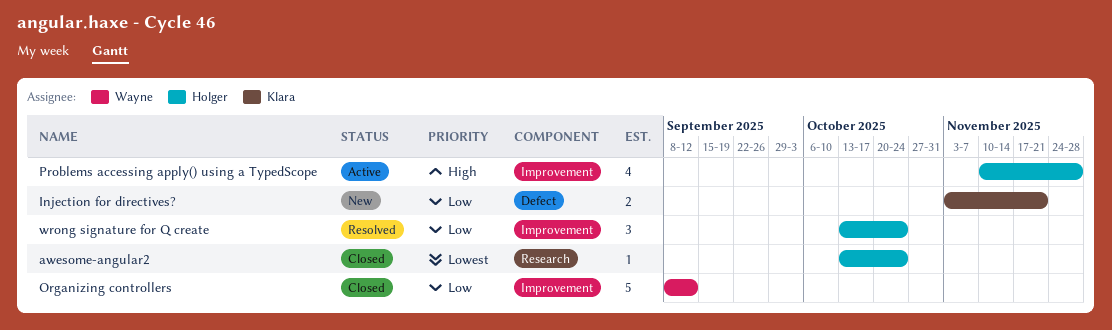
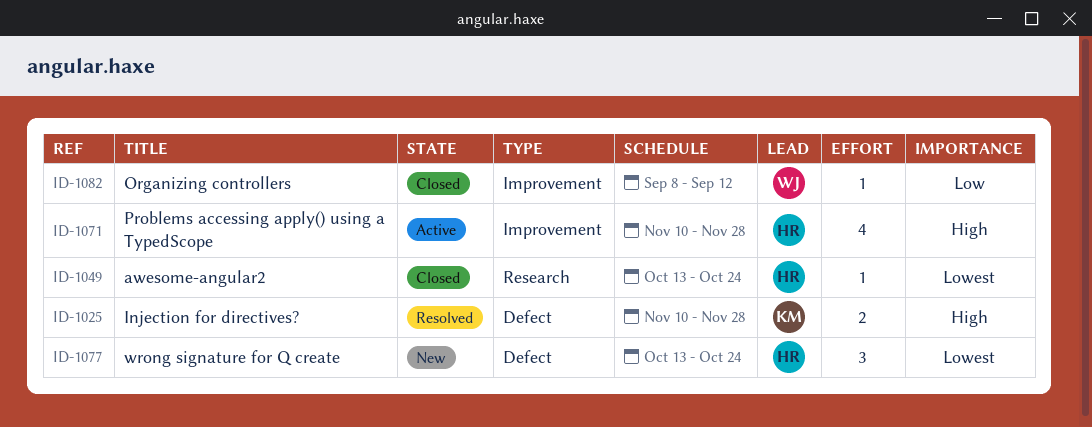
Injection for directives?, status: New -> Resolved
Injection for directives?, priority: Low -> High
Injection for directives?, start: Nov 3 -> Nov 10
Injection for directives?, due: Nov 21 -> Nov 28
Organizing controllers, estimate: 5 -> 1
wrong signature for Q create, status: Resolved -> New
wrong signature for Q create, priority: Low -> Lowest
wrong signature for Q create, label: Improvement -> Defect

